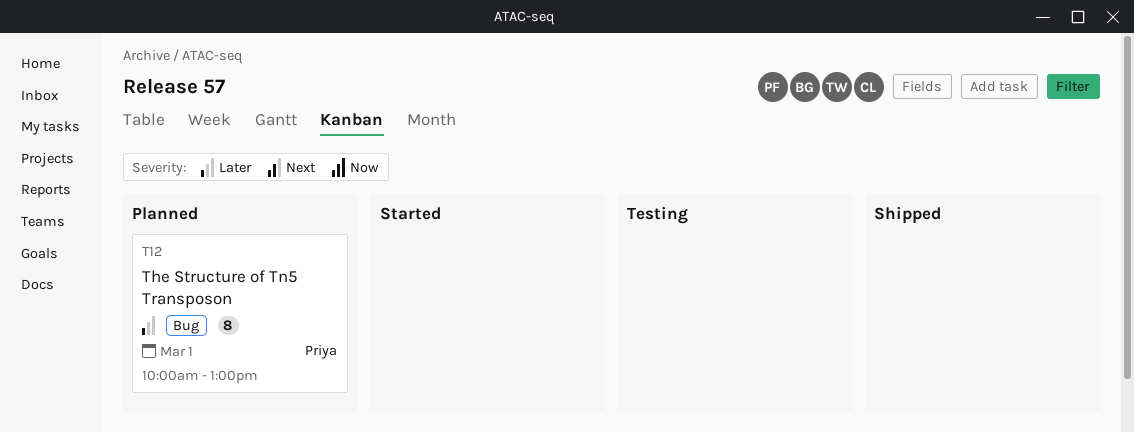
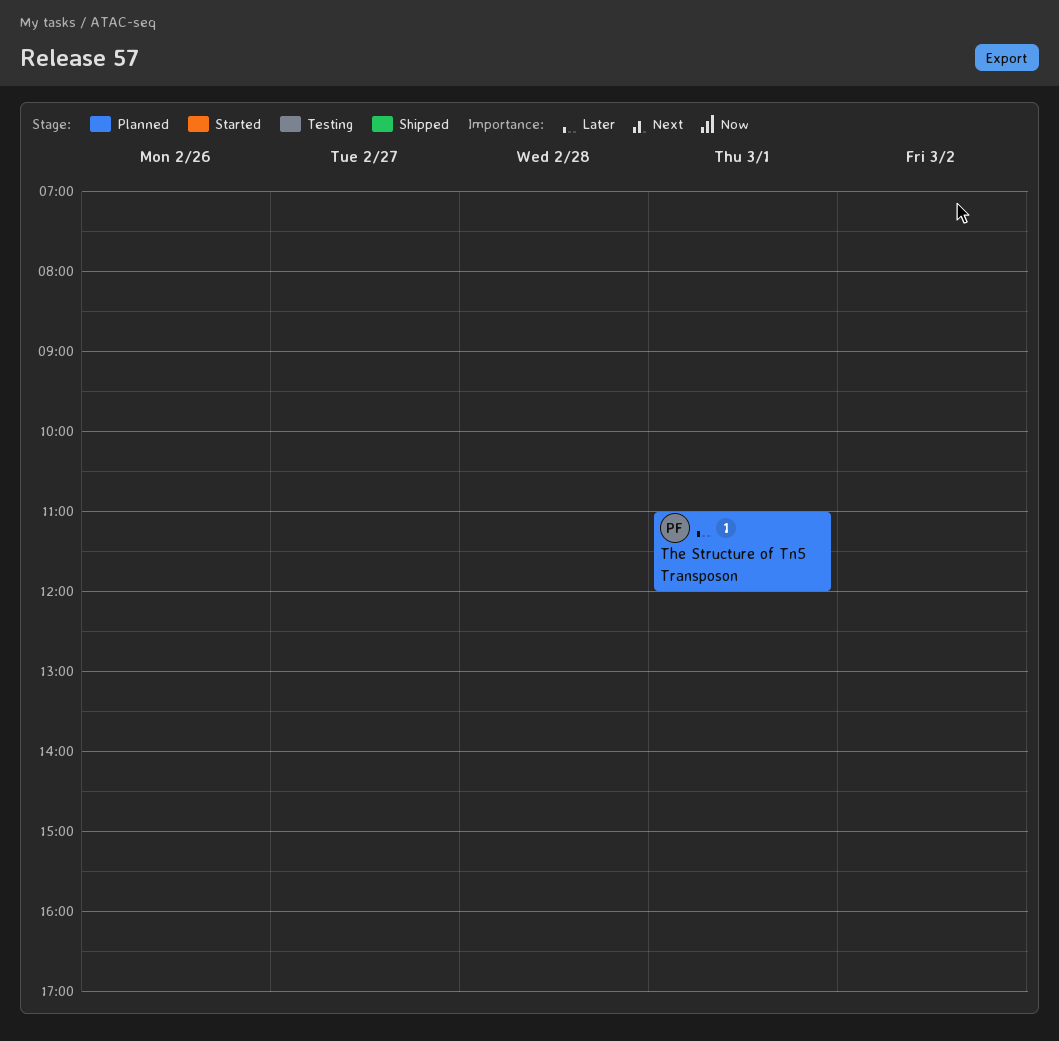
The Structure of Tn5 Transposon, estimate: 8 -> 1
The Structure of Tn5 Transposon, begins: 10:00 -> 11:00
The Structure of Tn5 Transposon, ends: 13:00 -> 12:00

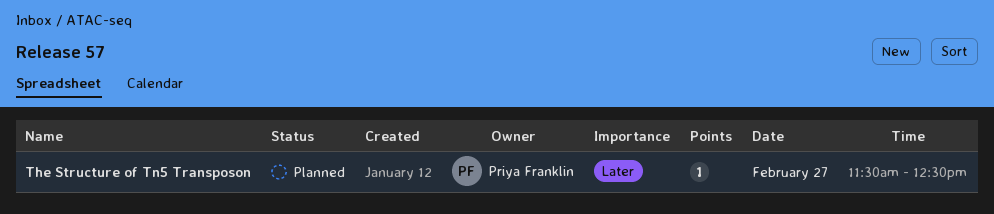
The Structure of Tn5 Transposon, day: Mar 1 -> Feb 27
The Structure of Tn5 Transposon, begins: 11:00 -> 11:30
The Structure of Tn5 Transposon, ends: 12:00 -> 12:30

